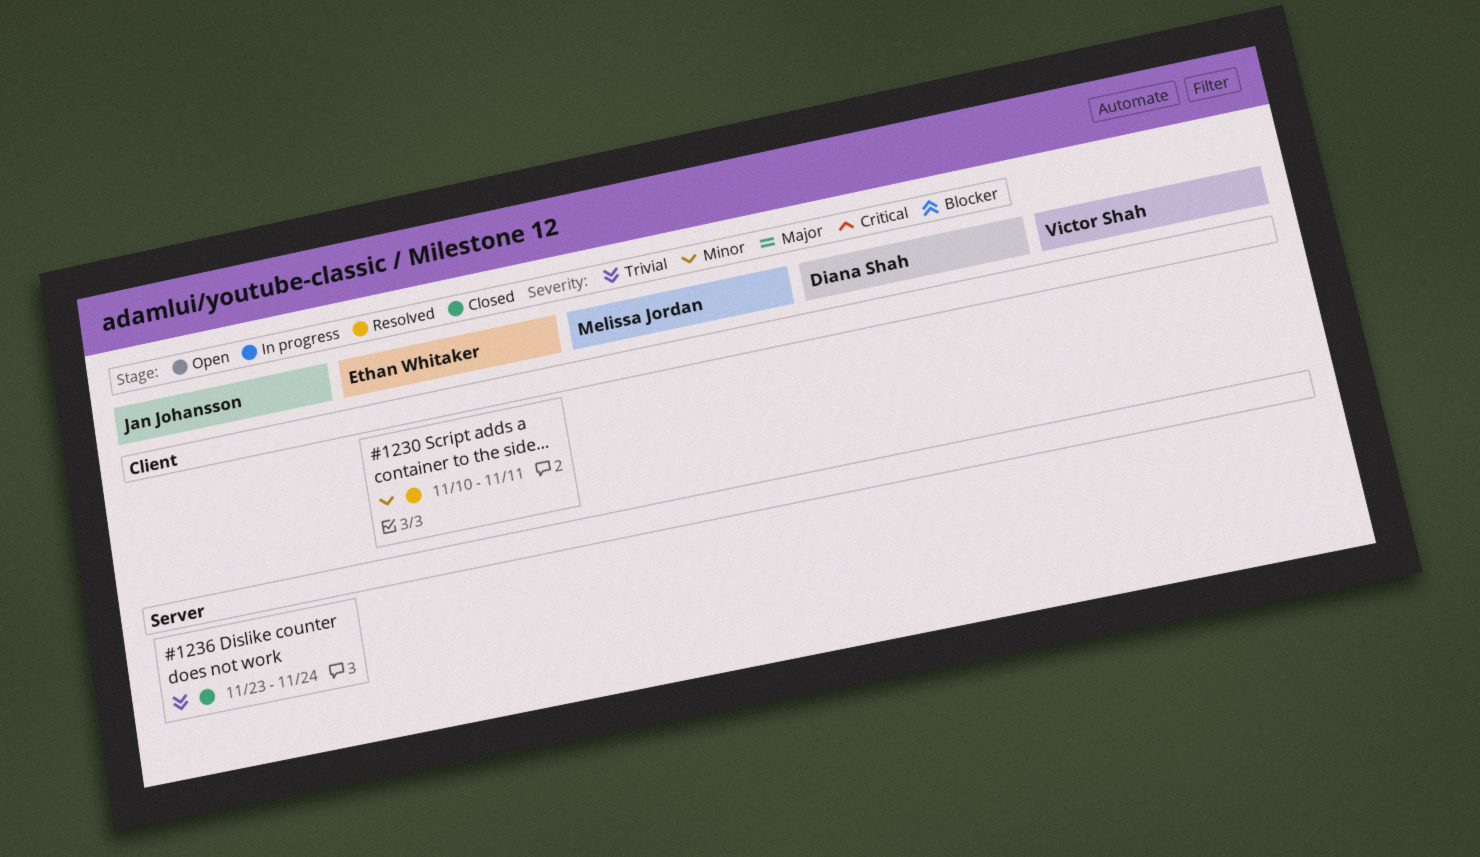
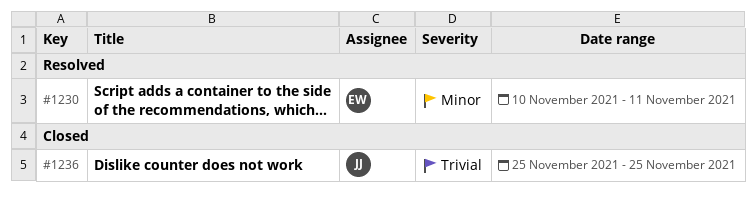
#1236, start: Nov 23 -> Nov 25
#1236, due: Nov 24 -> Nov 25

